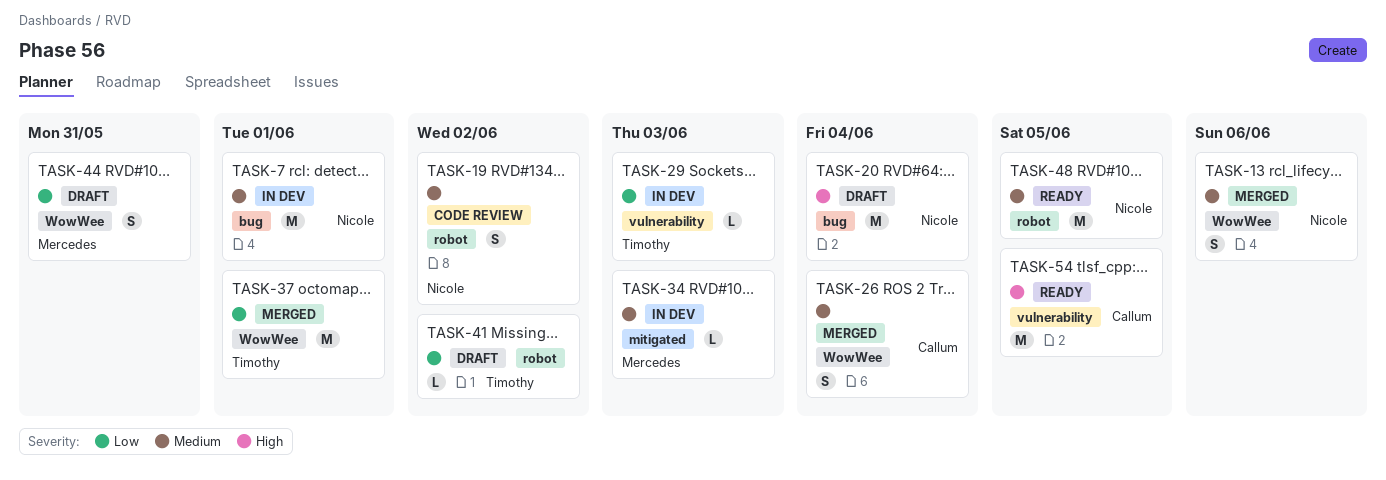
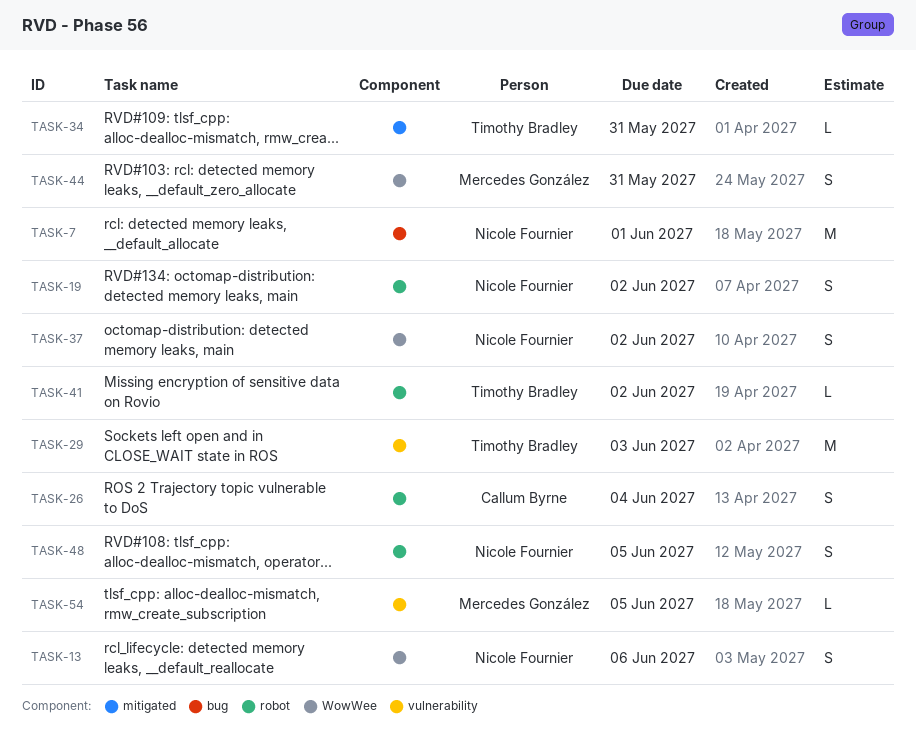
TASK-20: present -> none
TASK-26, label: WowWee -> robot
TASK-29, estimate: L -> M
TASK-34, owner: Mercedes González -> Timothy Bradley
TASK-34, due: Jun 3 -> May 31
TASK-37, owner: Timothy Bradley -> Nicole Fournier
TASK-37, estimate: M -> S
TASK-37, due: Jun 1 -> Jun 2
TASK-48, estimate: M -> S
TASK-54, owner: Callum Byrne -> Mercedes González
TASK-54, estimate: M -> L

